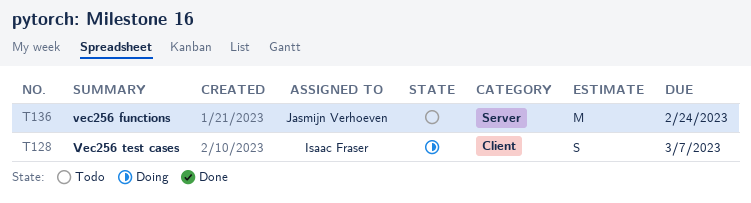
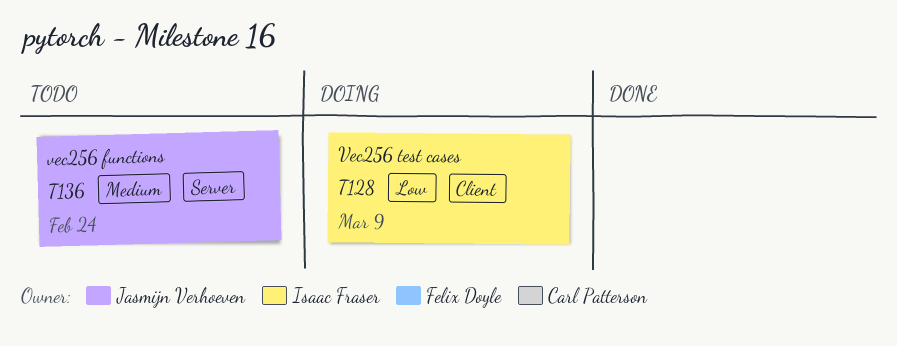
T128, due: Mar 7 -> Mar 9

